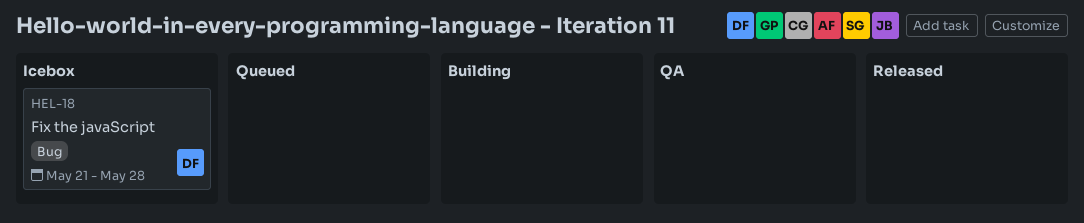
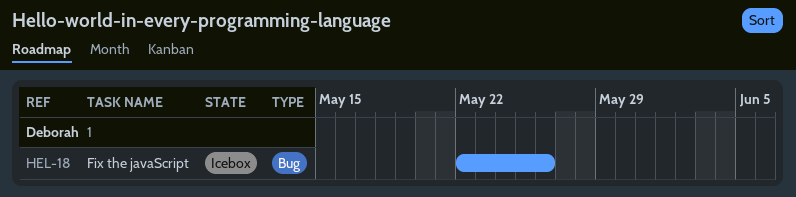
HEL-18, start: May 21 -> May 22
HEL-18, due: May 28 -> May 26

